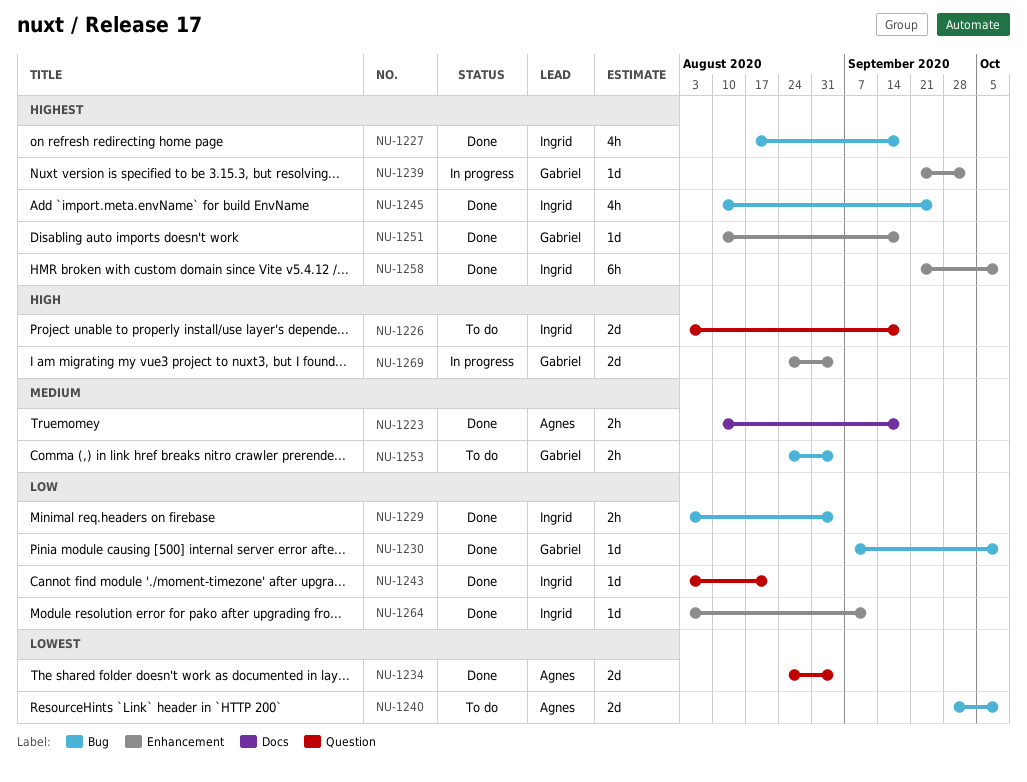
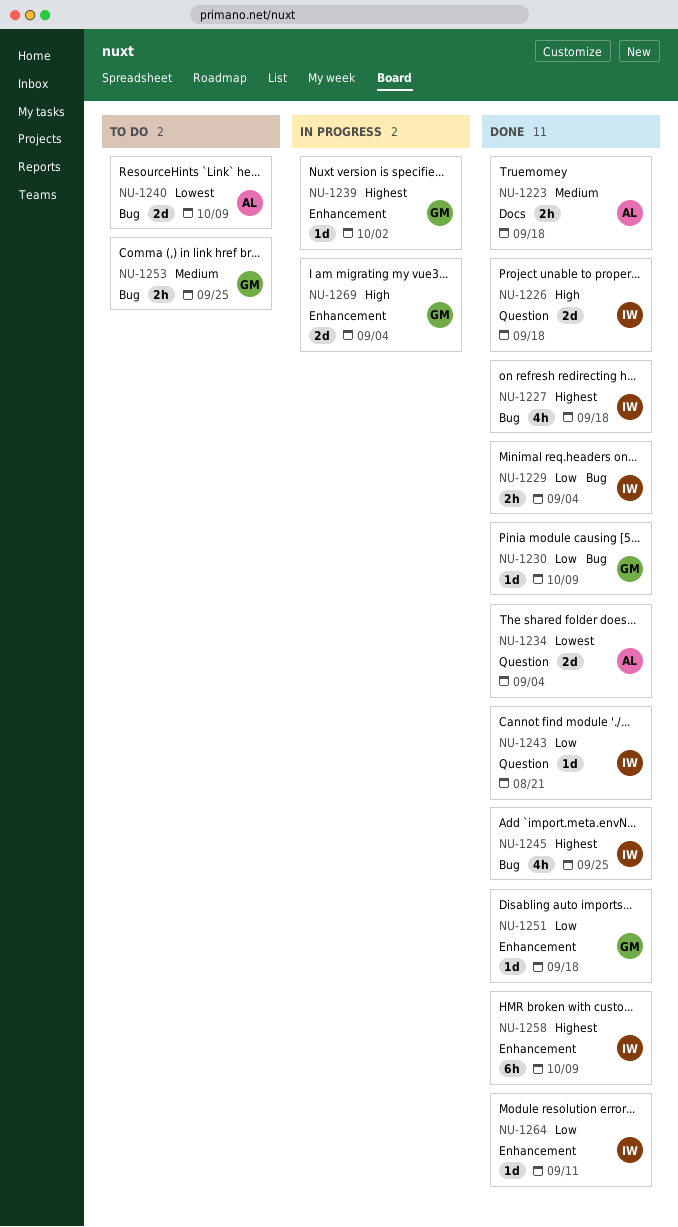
NU-1226, status: To do -> Done
NU-1251, priority: Highest -> Low
NU-1253, due: Sep 4 -> Sep 25

